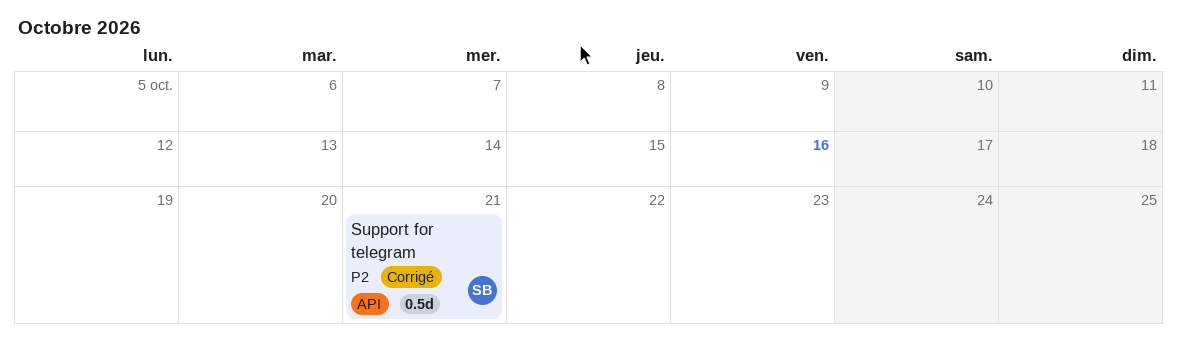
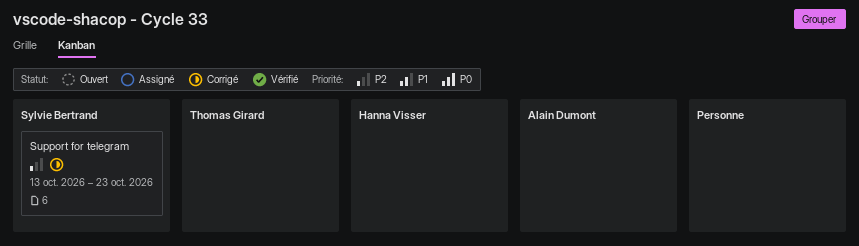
Support for telegram, due: Oct 21 -> Oct 23

